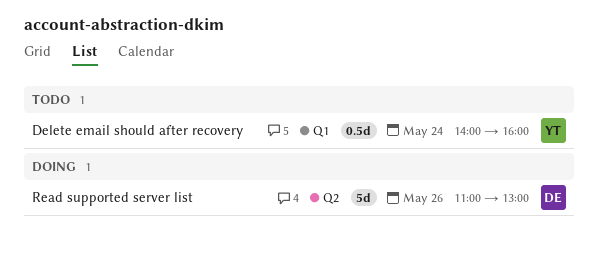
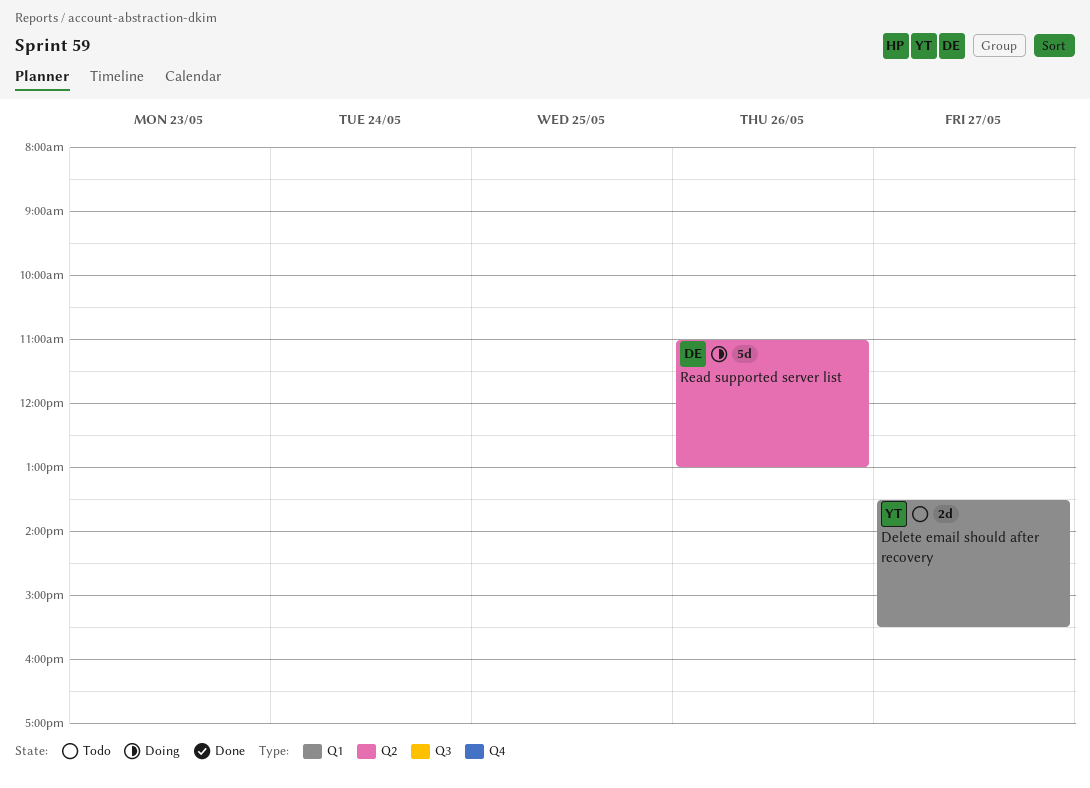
Delete email should after recovery, estimate: 0.5d -> 2d
Delete email should after recovery, day: May 24 -> May 27
Delete email should after recovery, begins: 14:00 -> 13:30
Delete email should after recovery, ends: 16:00 -> 15:30

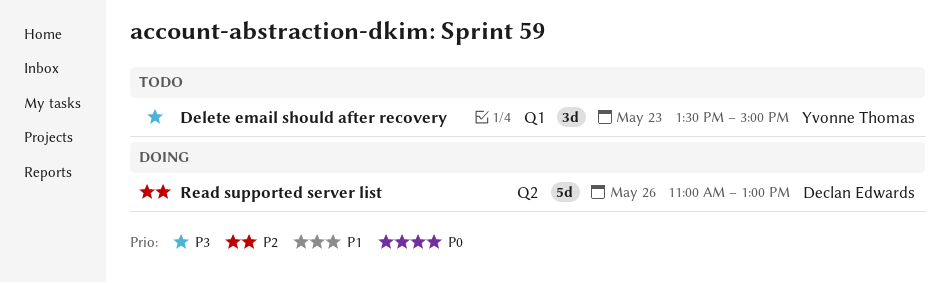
Delete email should after recovery, estimate: 2d -> 3d
Delete email should after recovery, day: May 27 -> May 23
Delete email should after recovery, ends: 15:30 -> 15:00

